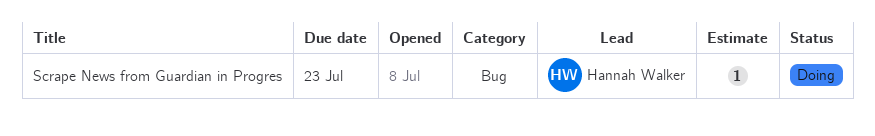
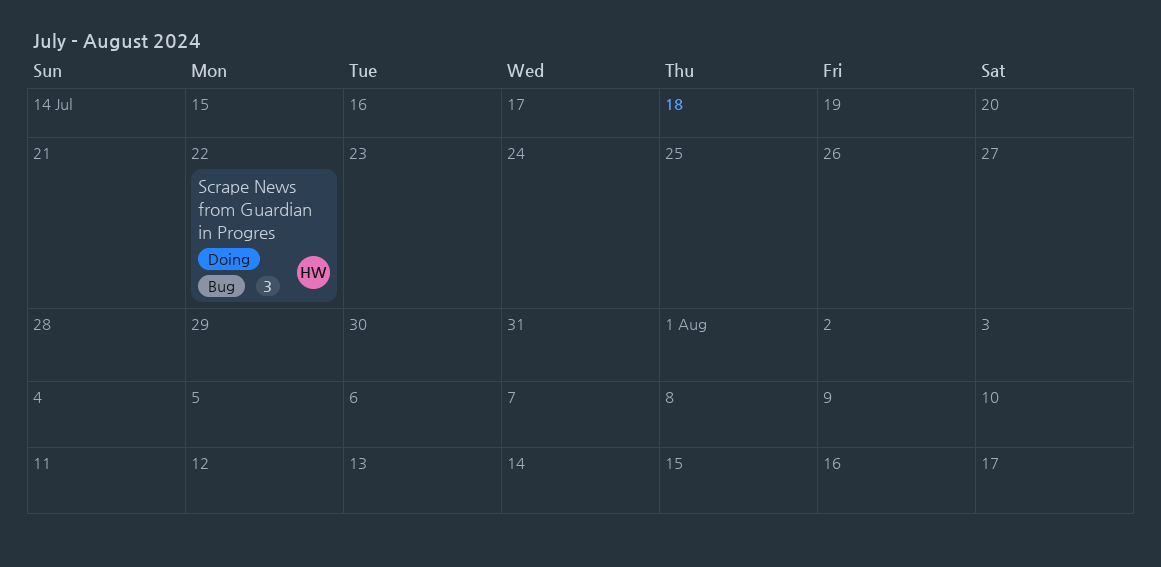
Scrape News from Guardian in Progres, estimate: 1 -> 3
Scrape News from Guardian in Progres, due: Jul 23 -> Jul 22

